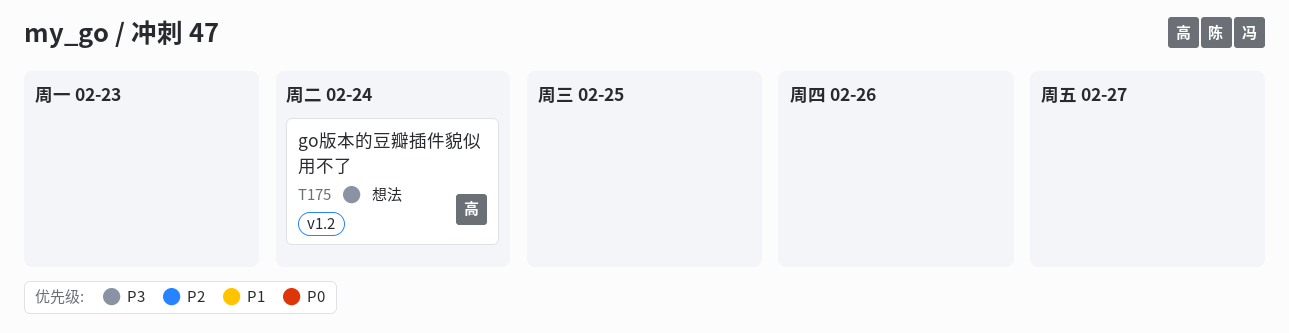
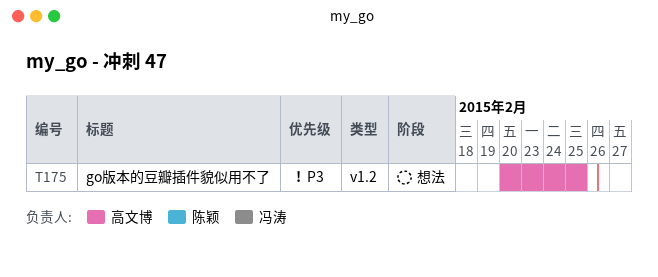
T175, due: Feb 24 -> Feb 25

